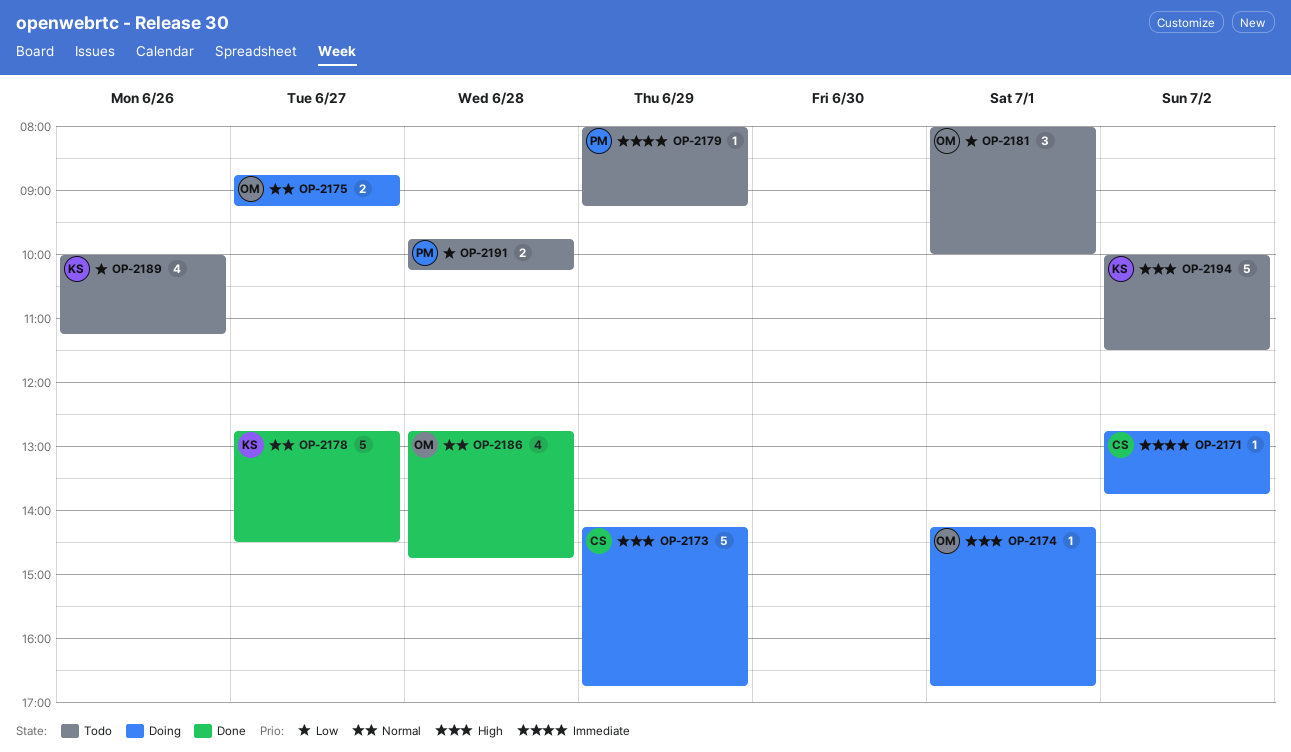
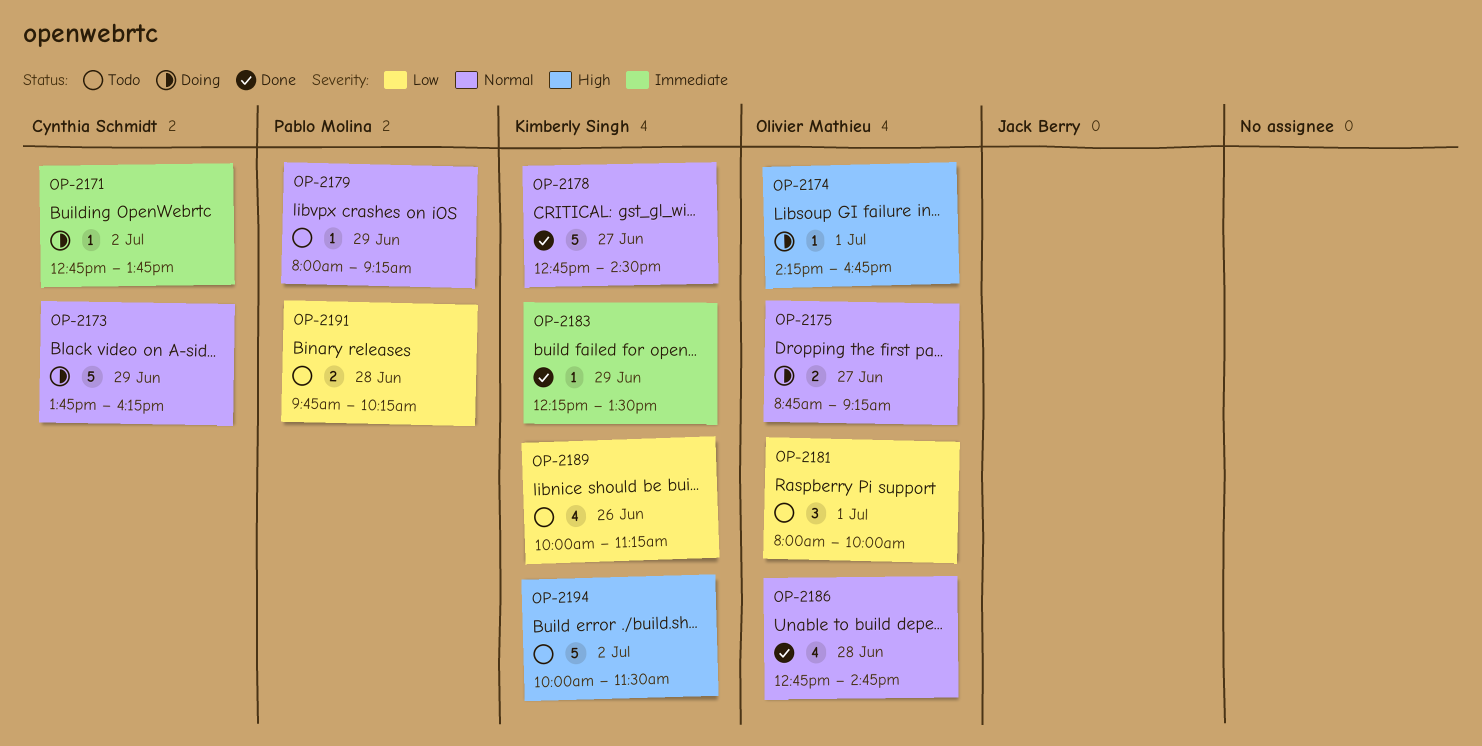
OP-2173, priority: High -> Normal
OP-2173, begins: 14:15 -> 13:45
OP-2173, ends: 16:45 -> 16:15
OP-2179, priority: Immediate -> Normal
OP-2183: none -> present

